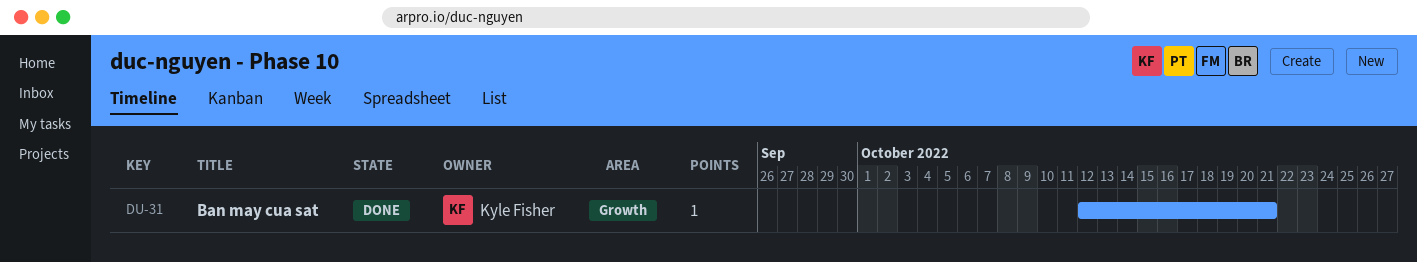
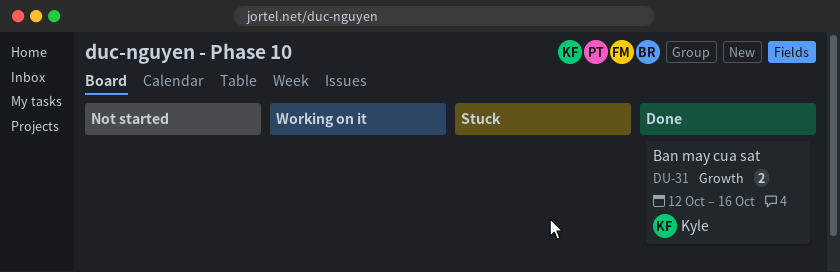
DU-31, estimate: 1 -> 2
DU-31, due: Oct 21 -> Oct 16

